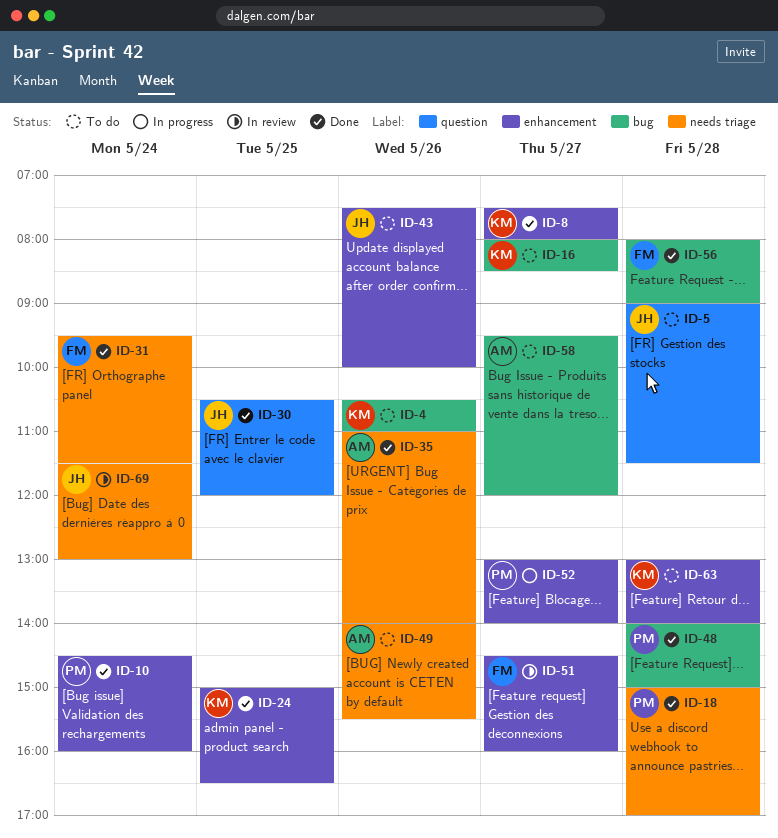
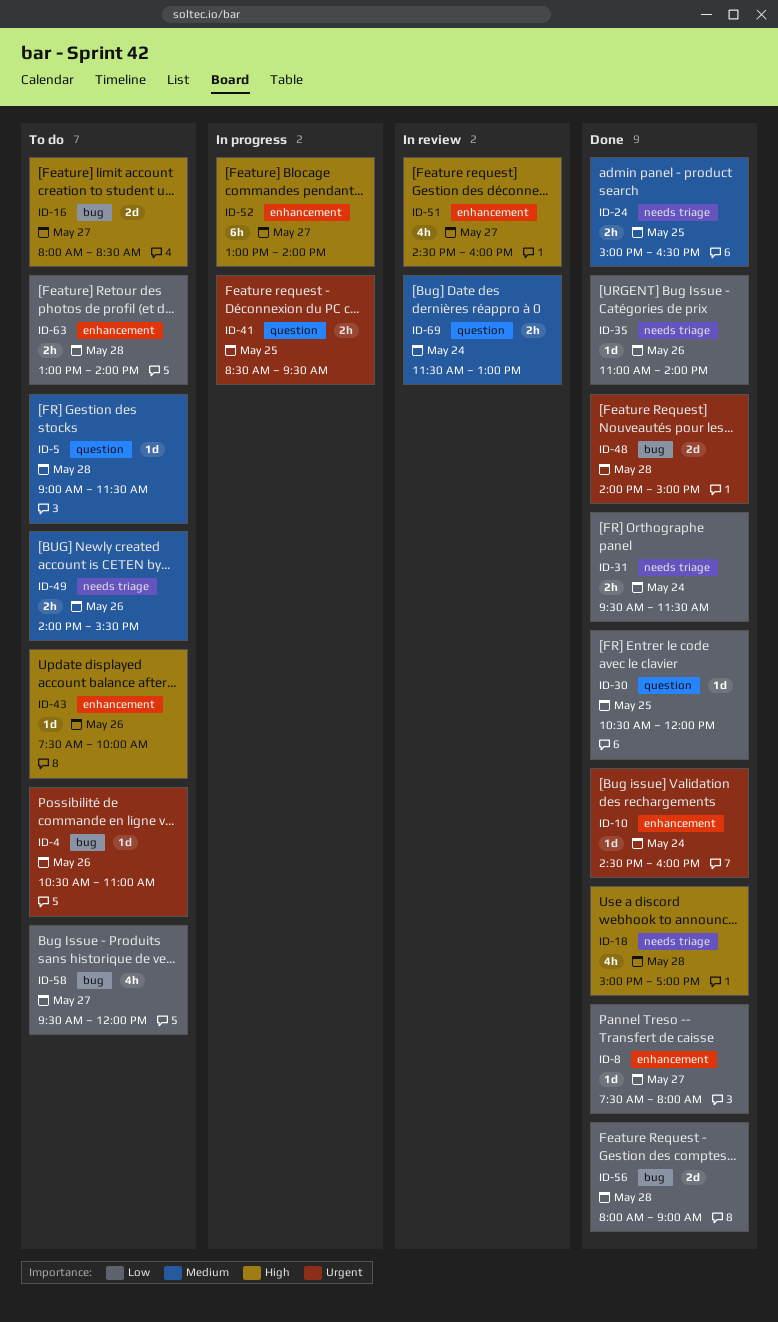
ID-24, label: enhancement -> needs triage
ID-41: none -> present
ID-69, label: needs triage -> question

